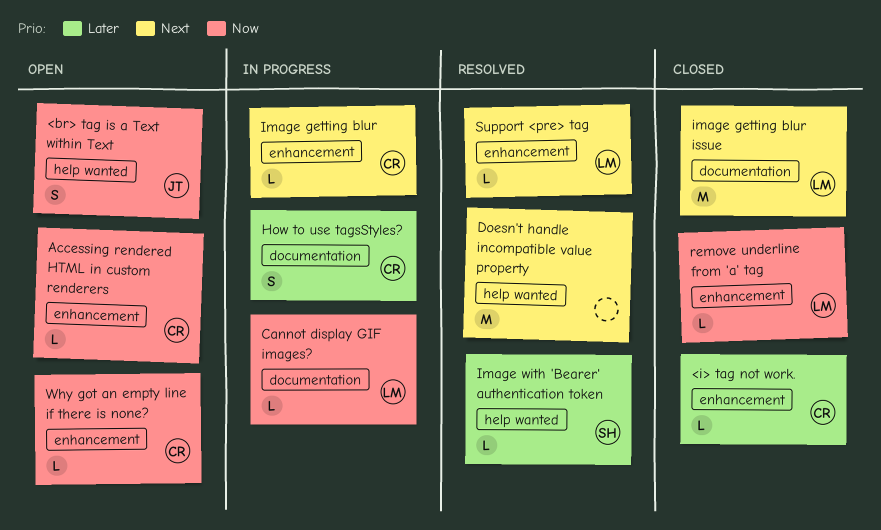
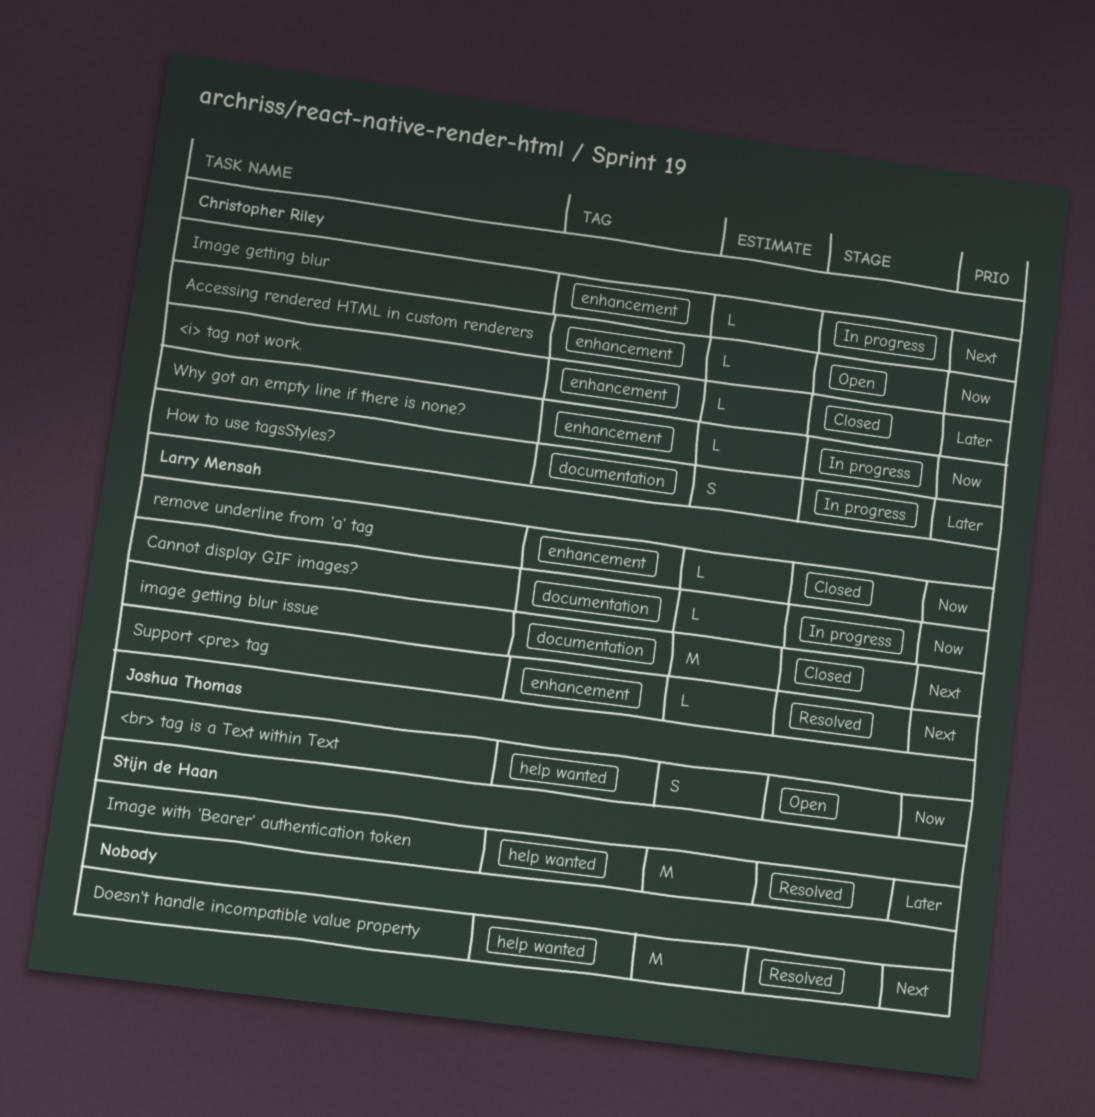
Image with 'Bearer' authentication token, estimate: L -> M
Why got an empty line if there is none?, status: Open -> In progress

